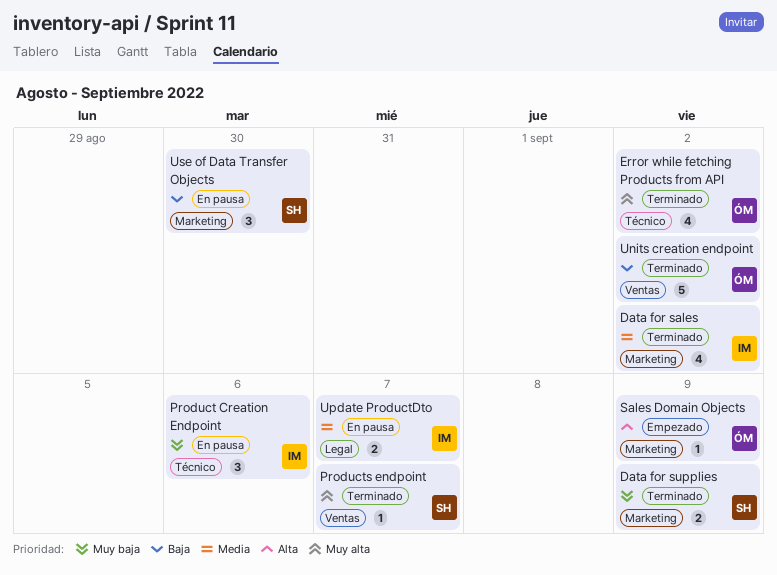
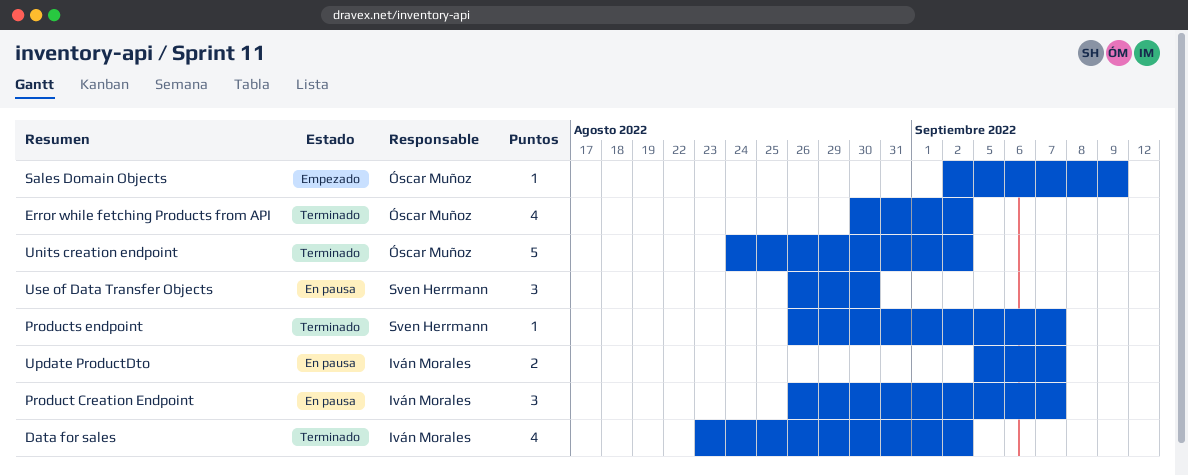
Data for supplies: present -> none
Product Creation Endpoint, due: Sep 6 -> Sep 7

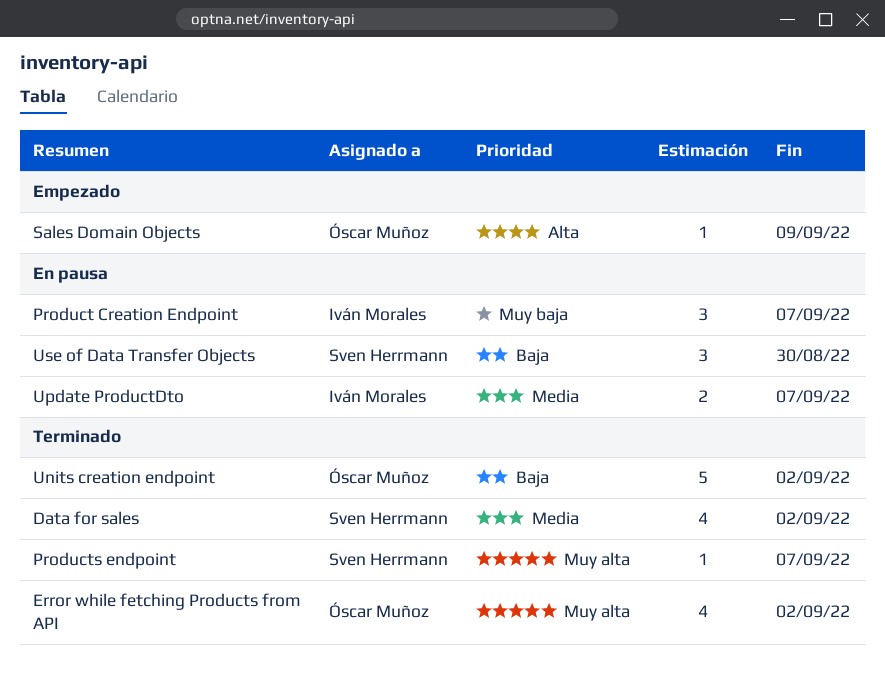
Data for sales, owner: Iván Morales -> Sven Herrmann

